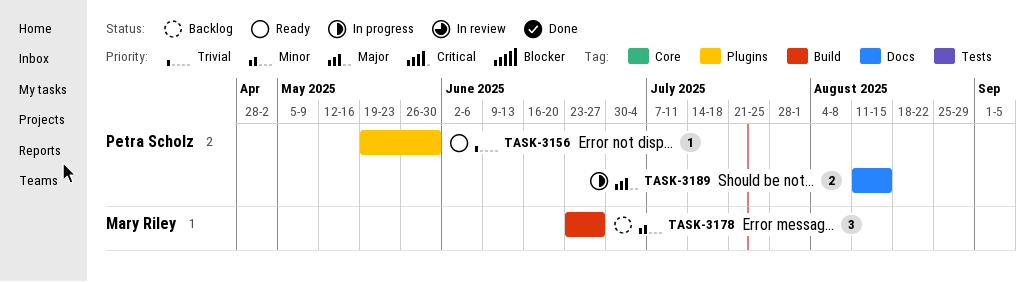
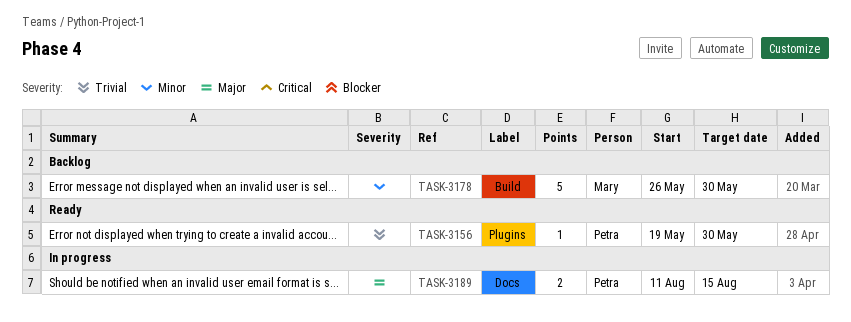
TASK-3178, estimate: 3 -> 5
TASK-3178, start: Jun 23 -> May 26
TASK-3178, due: Jun 27 -> May 30

